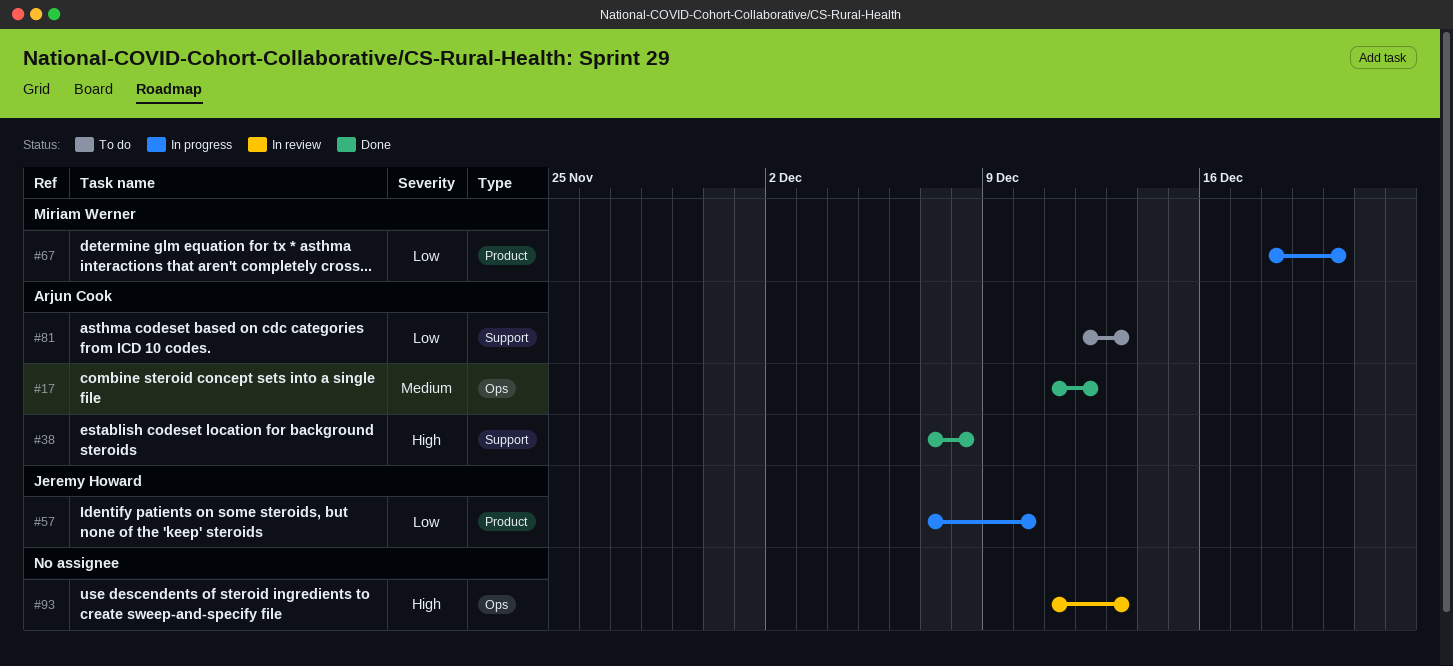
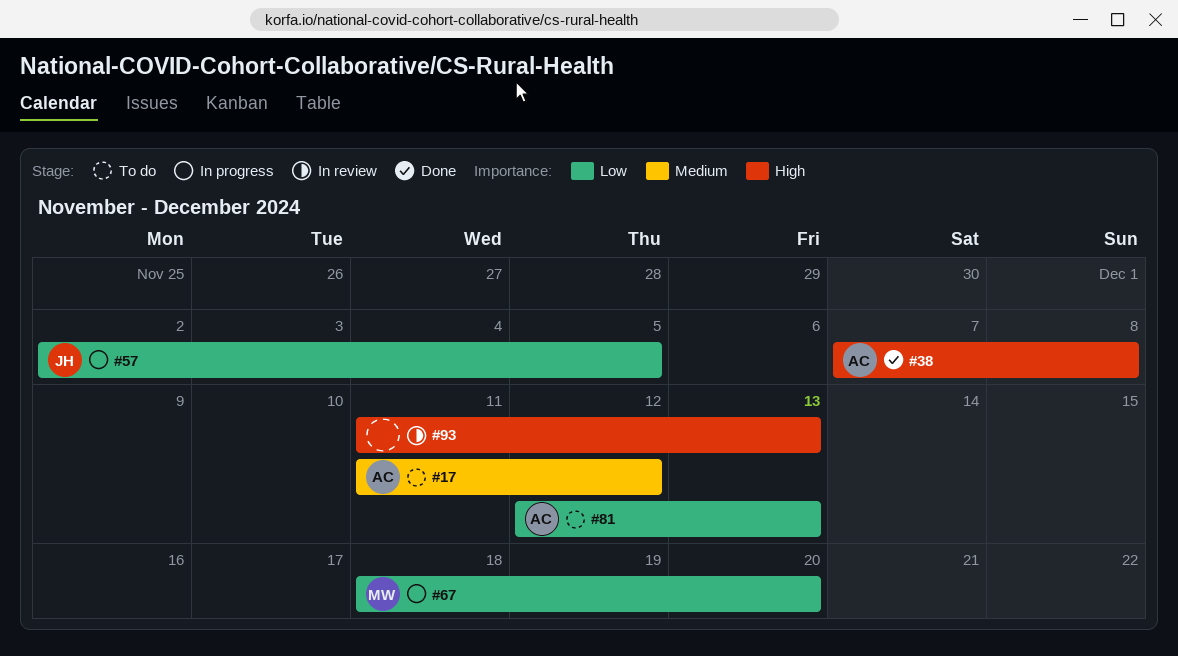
#17, status: Done -> To do
#57, start: Dec 7 -> Dec 2
#57, due: Dec 10 -> Dec 5

